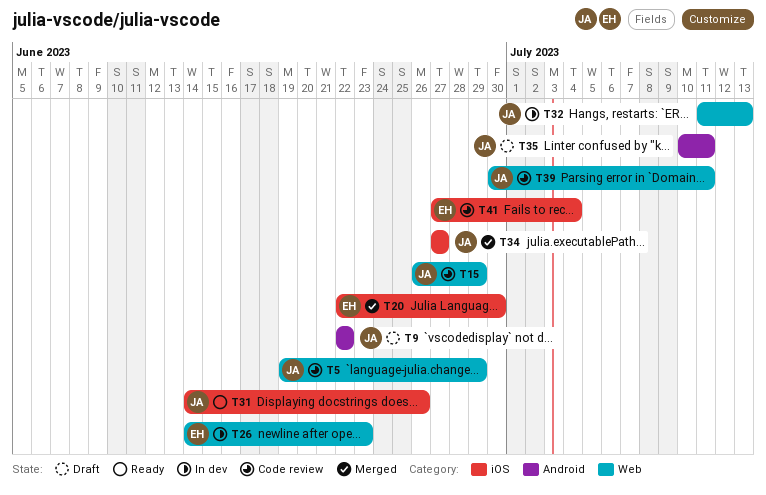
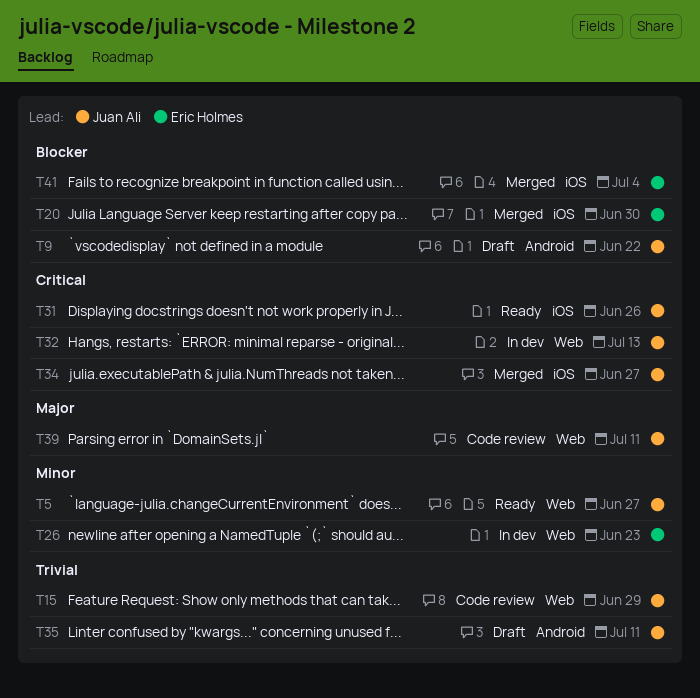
T5, status: Code review -> Ready
T5, due: Jun 29 -> Jun 27
T41, status: Code review -> Merged

